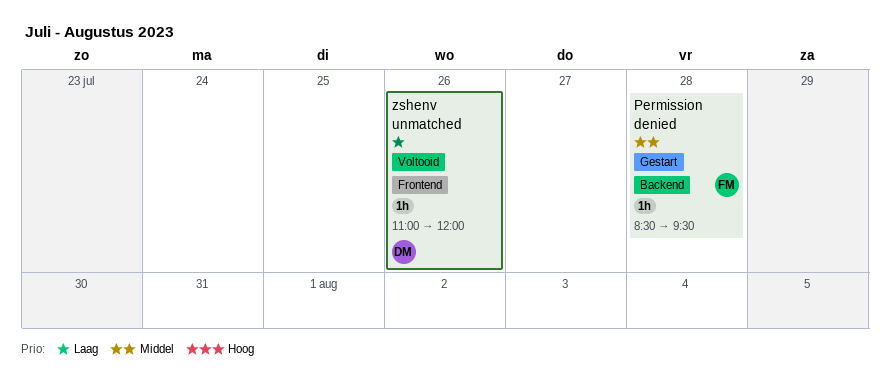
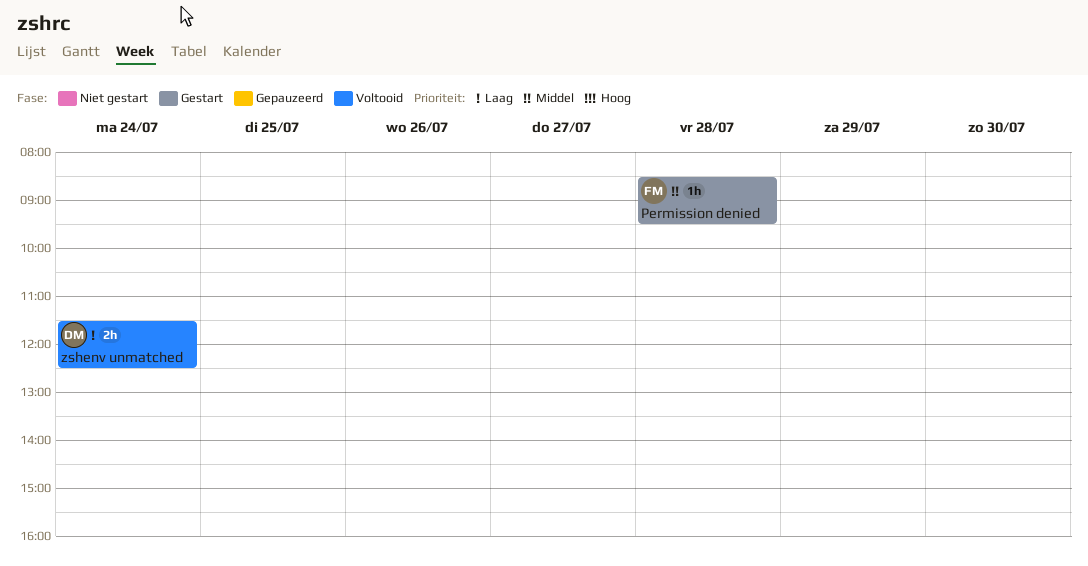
zshenv unmatched, estimate: 1h -> 2h
zshenv unmatched, day: Jul 26 -> Jul 24
zshenv unmatched, begins: 11:00 -> 11:30
zshenv unmatched, ends: 12:00 -> 12:30

